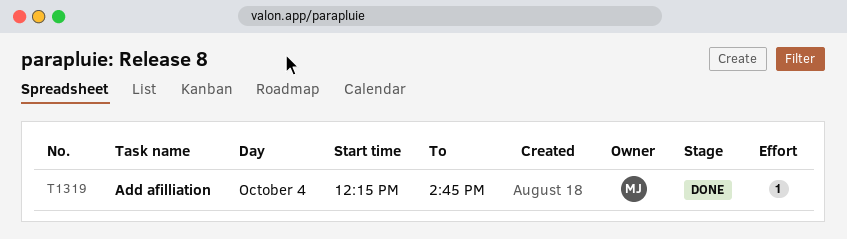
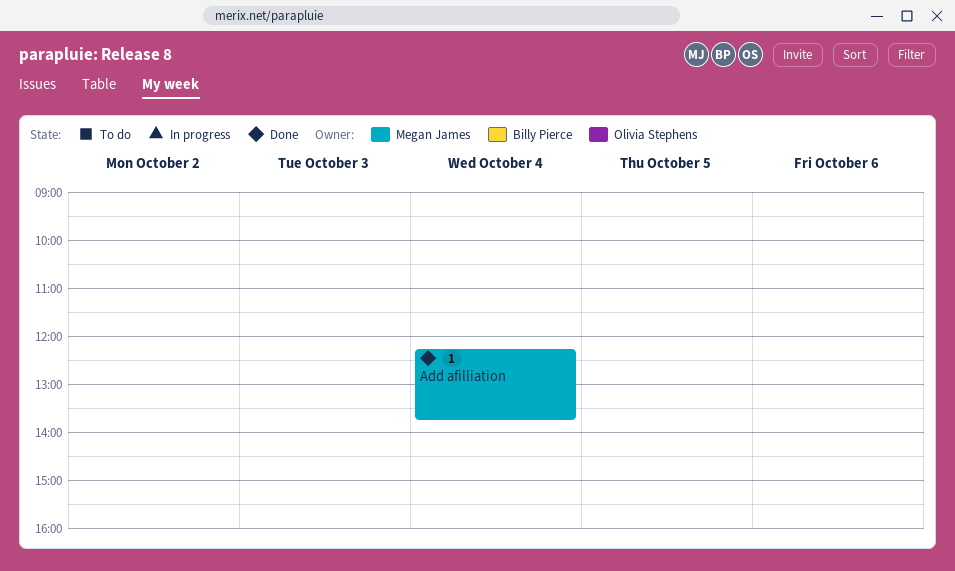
Add afilliation, ends: 14:45 -> 13:45

